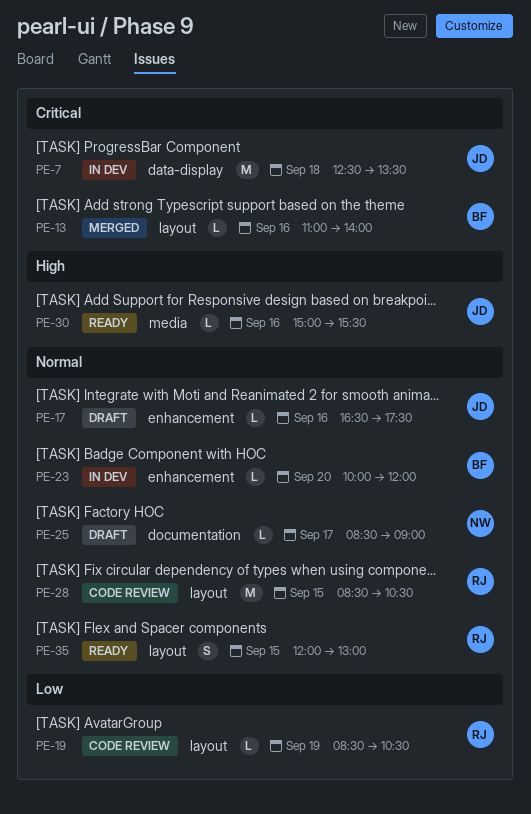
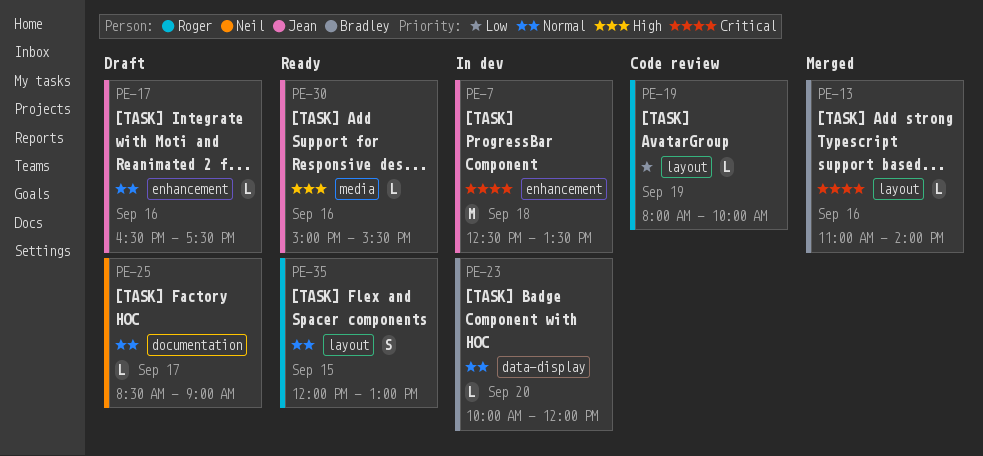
PE-7, label: data-display -> enhancement
PE-19, begins: 08:30 -> 08:00
PE-19, ends: 10:30 -> 10:00
PE-23, label: enhancement -> data-display
PE-28: present -> none

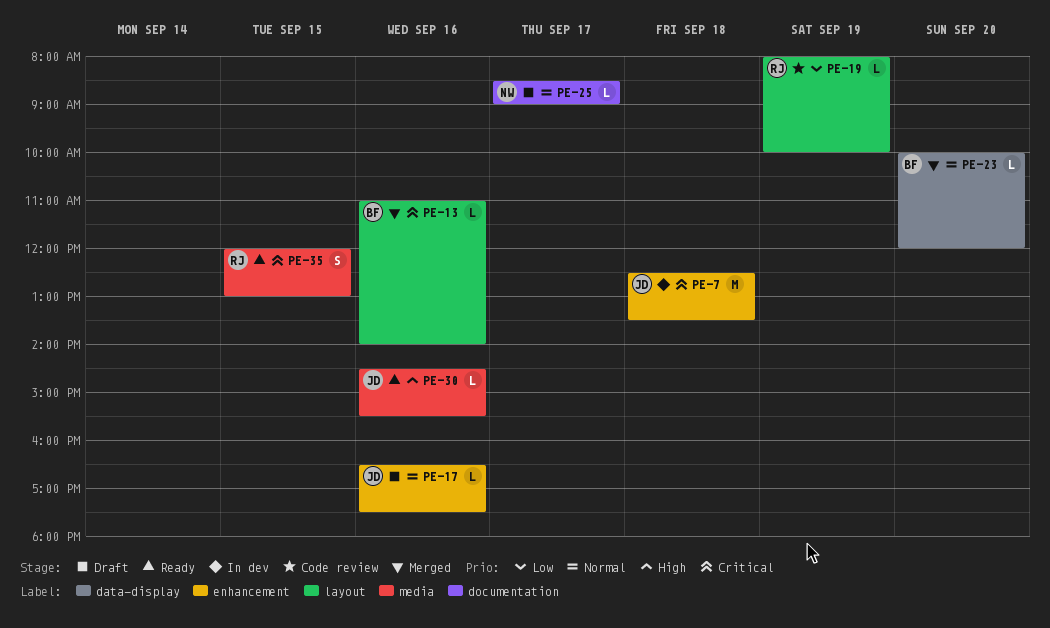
PE-23, status: In dev -> Merged
PE-30, begins: 15:00 -> 14:30
PE-35, priority: Normal -> Critical
PE-35, label: layout -> media

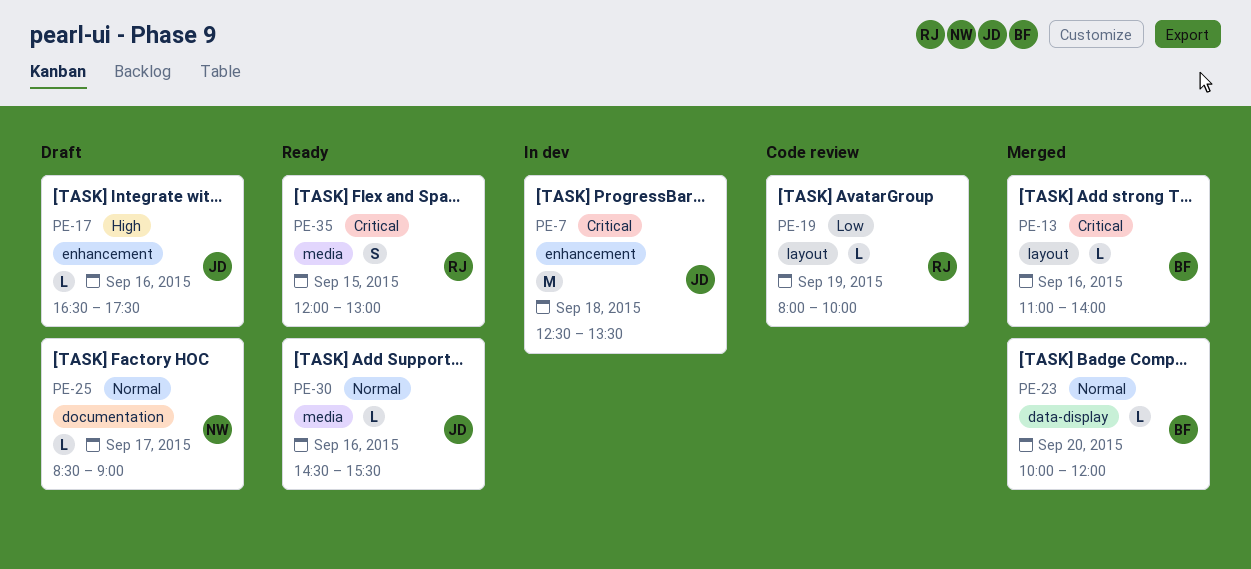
PE-17, priority: Normal -> High
PE-30, priority: High -> Normal

